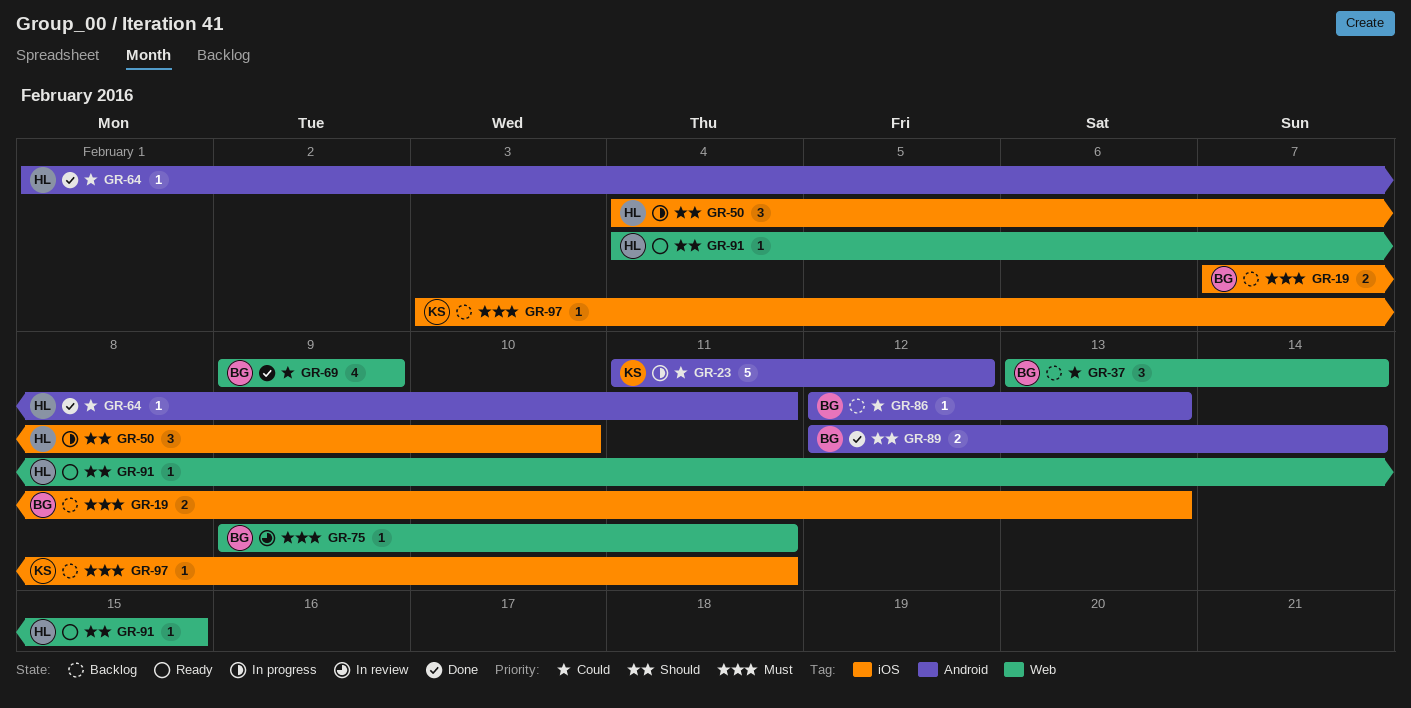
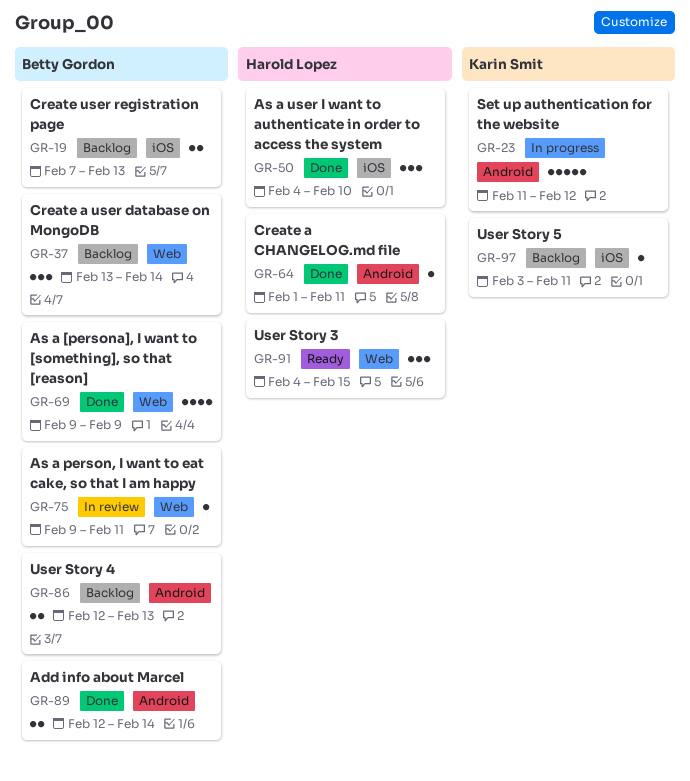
GR-50, status: In progress -> Done
GR-86, estimate: 1 -> 2
GR-91, estimate: 1 -> 3

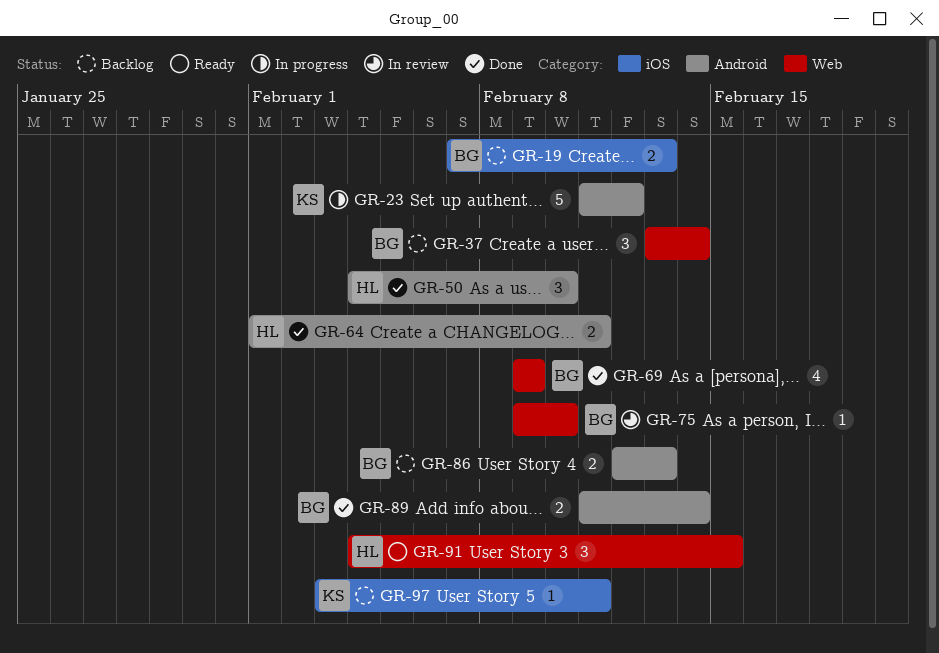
GR-50, label: iOS -> Android
GR-64, estimate: 1 -> 2
GR-75, due: Feb 11 -> Feb 10
GR-89, start: Feb 12 -> Feb 11

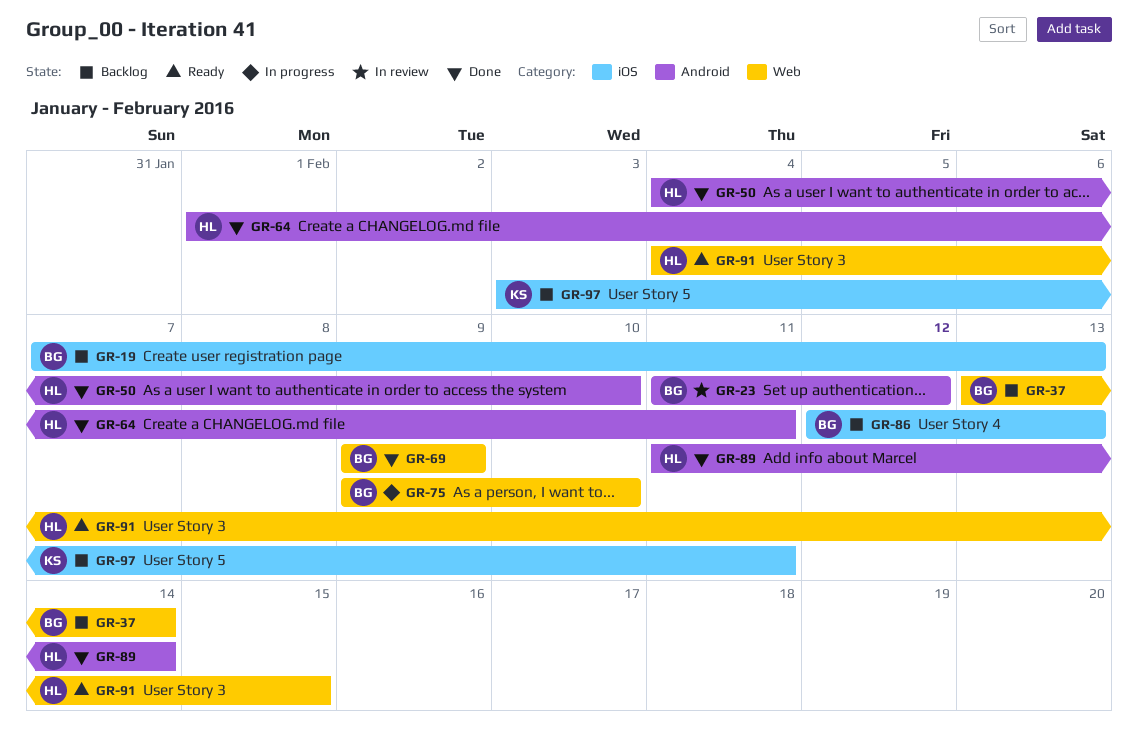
GR-23, status: In progress -> In review
GR-23, owner: KS -> BG
GR-75, status: In review -> In progress
GR-86, label: Android -> iOS
GR-89, owner: BG -> HL

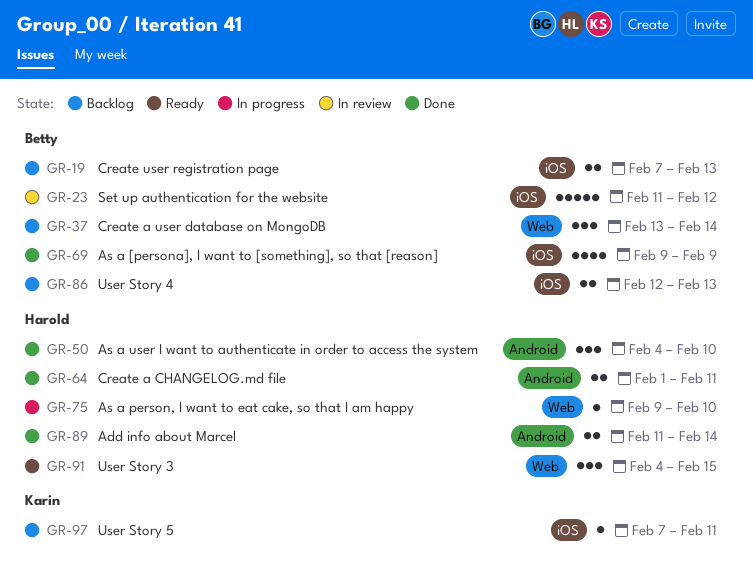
GR-23, label: Android -> iOS
GR-69, label: Web -> iOS
GR-75, owner: Betty -> Harold
GR-97, start: Feb 3 -> Feb 7

